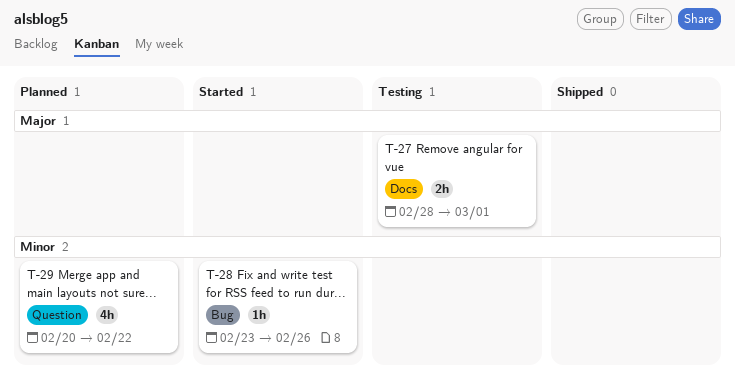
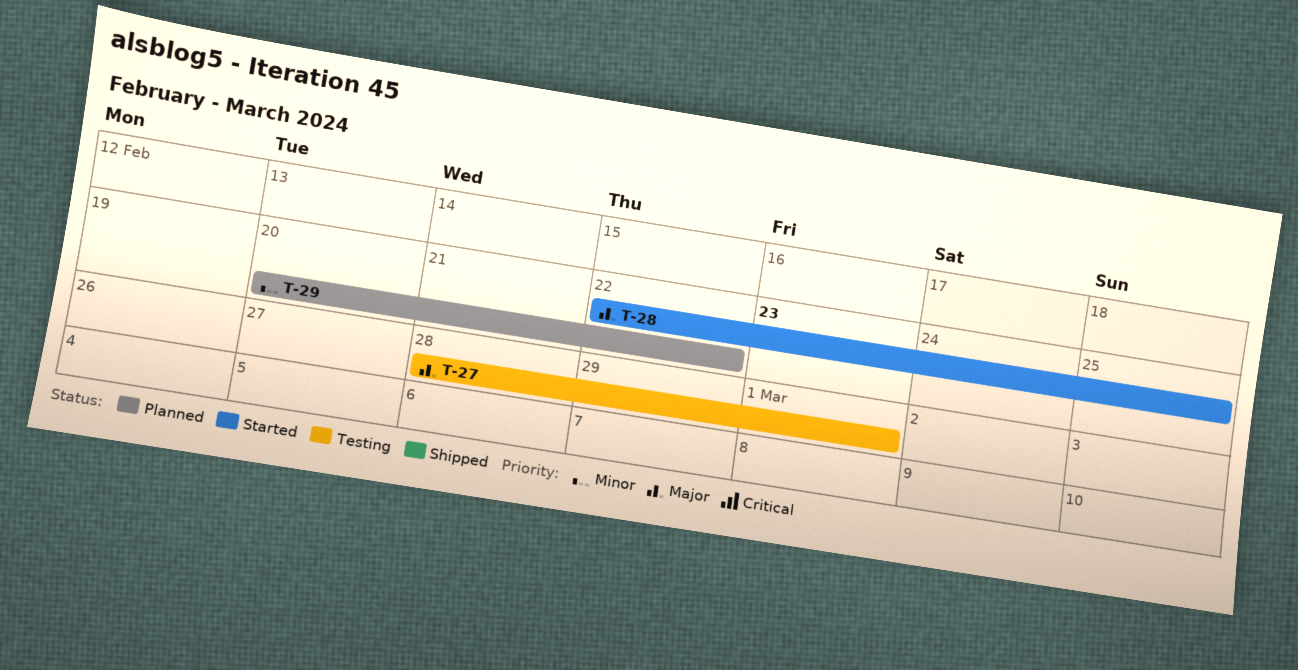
T-28, priority: Minor -> Major
T-28, start: Feb 23 -> Feb 22
T-28, due: Feb 26 -> Feb 25

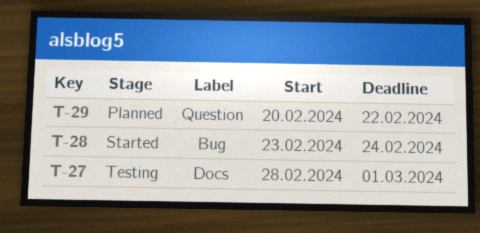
T-28, start: Feb 22 -> Feb 23
T-28, due: Feb 25 -> Feb 24

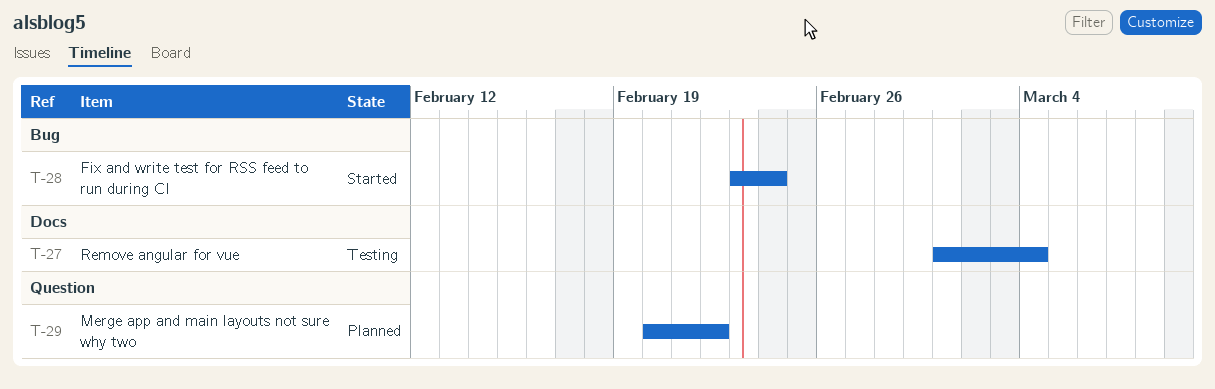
T-27, start: Feb 28 -> Mar 1
T-27, due: Mar 1 -> Mar 4

